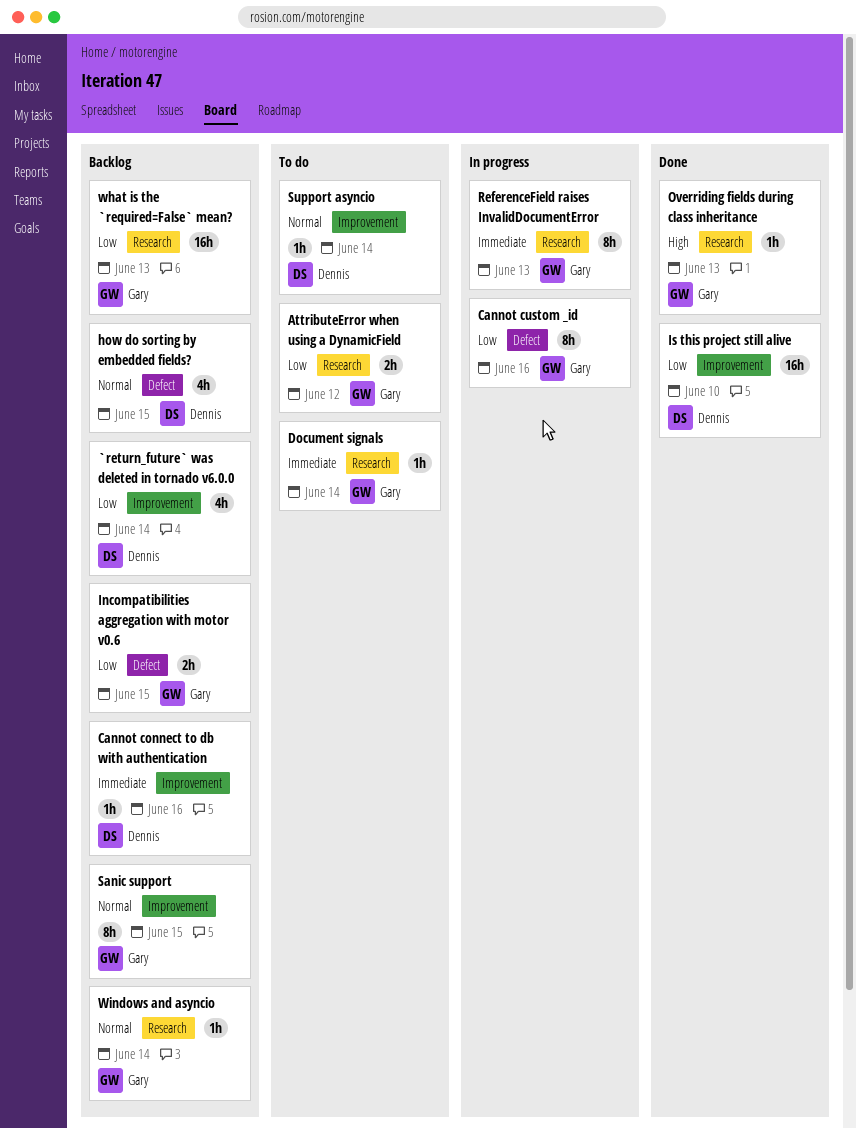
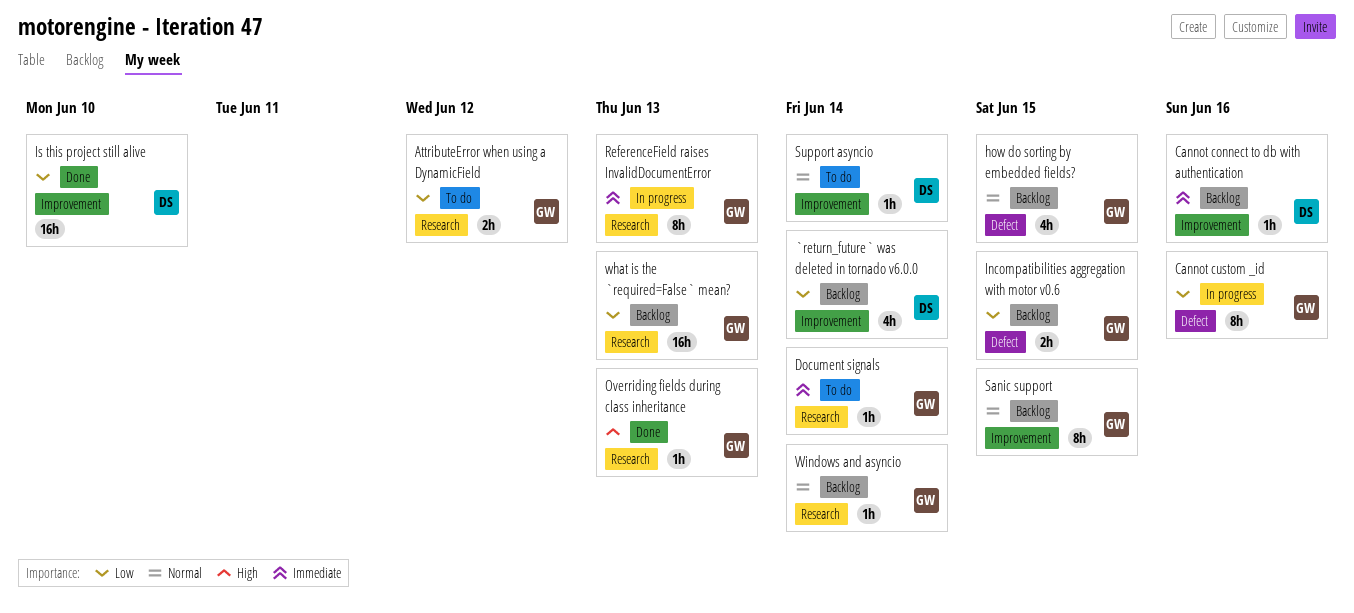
how do sorting by embedded fields?, owner: Dennis -> Gary

